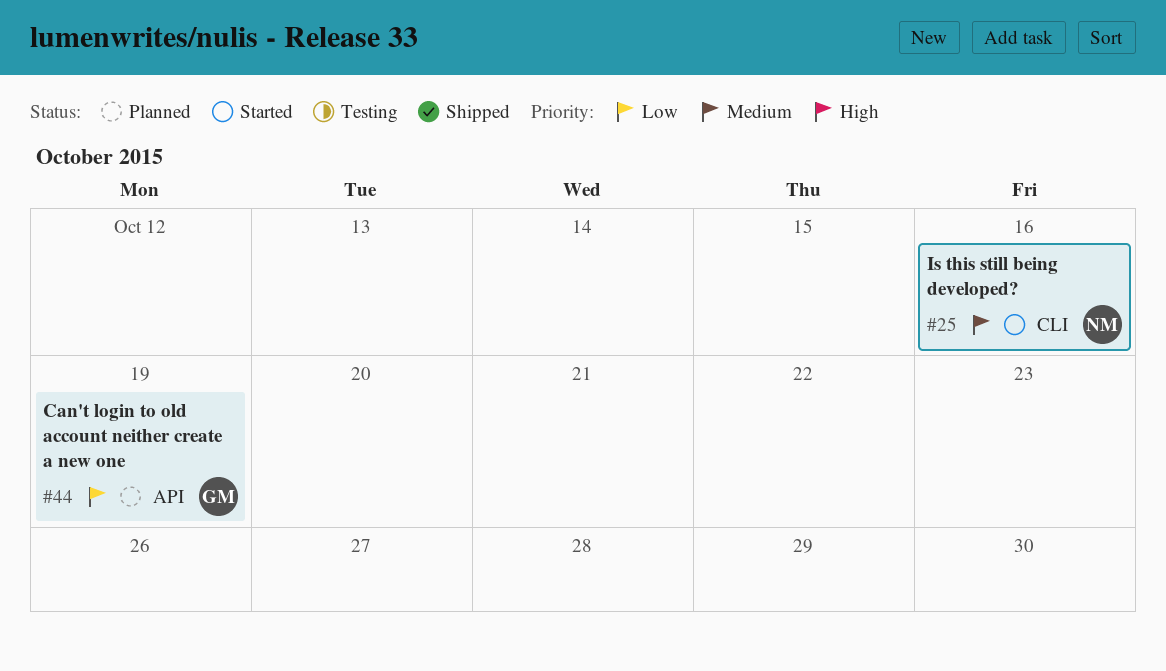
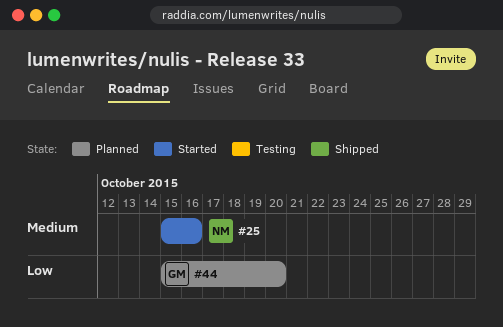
#44, due: Oct 19 -> Oct 20

